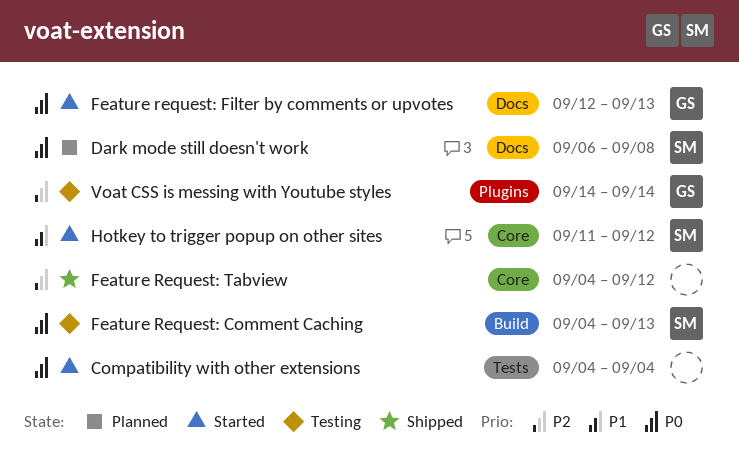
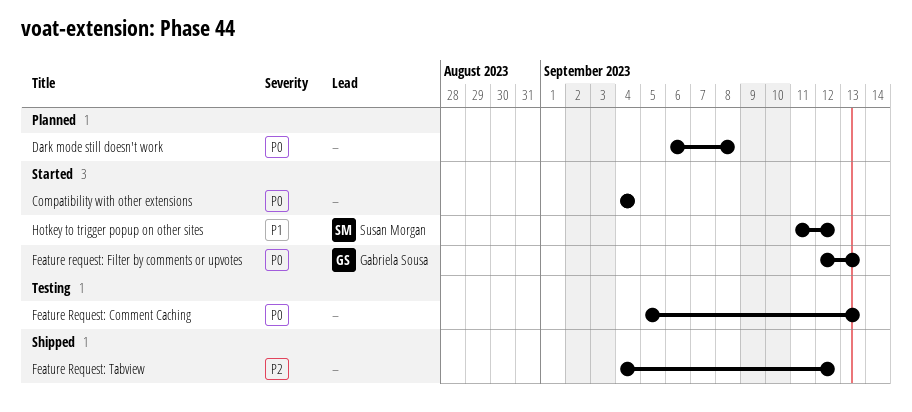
Dark mode still doesn't work, owner: Susan Morgan -> none
Feature Request: Comment Caching, owner: Susan Morgan -> none
Feature Request: Comment Caching, start: Sep 4 -> Sep 5
Voat CSS is messing with Youtube styles: present -> none

